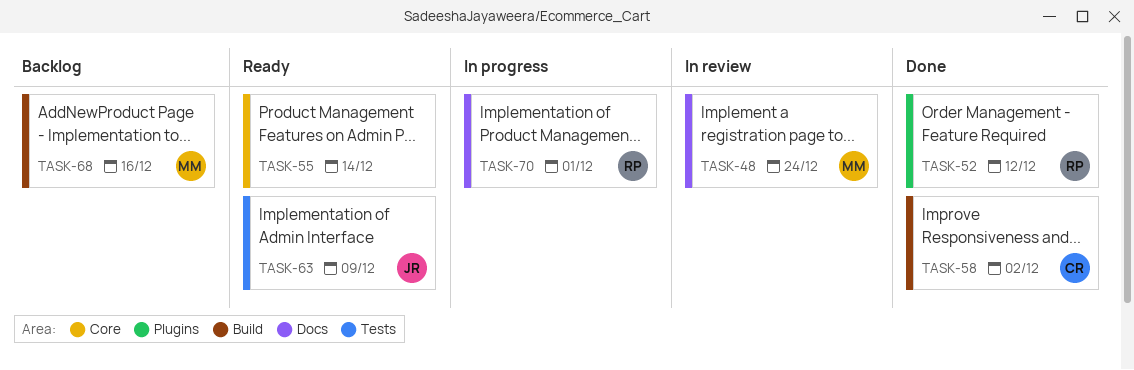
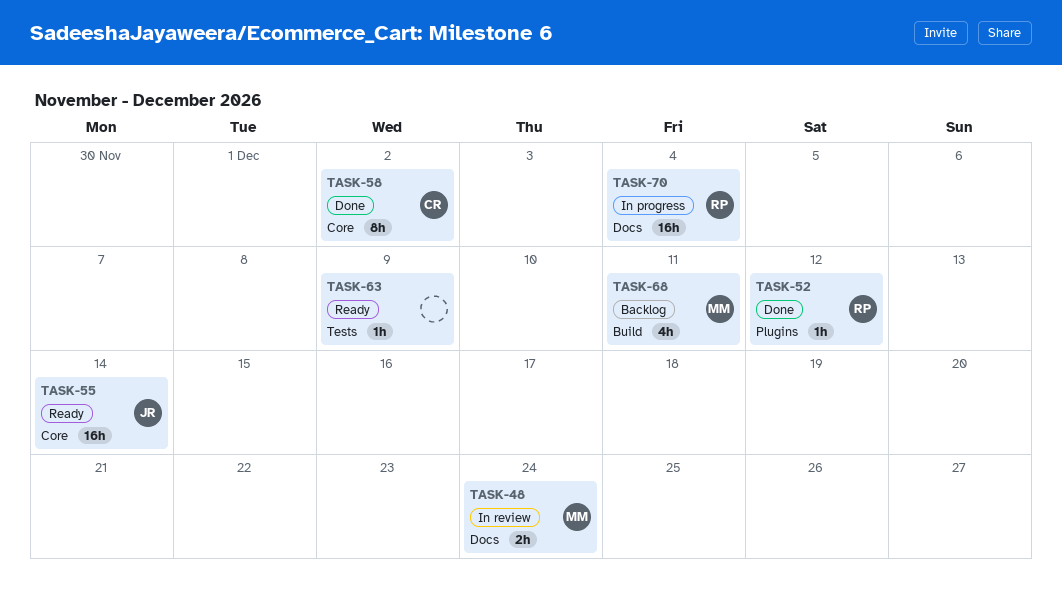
TASK-55, owner: none -> JR
TASK-58, label: Build -> Core
TASK-63, owner: JR -> none
TASK-68, due: Dec 16 -> Dec 11
TASK-70, due: Dec 1 -> Dec 4

